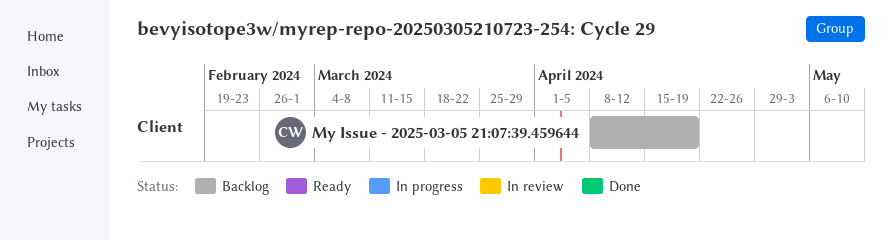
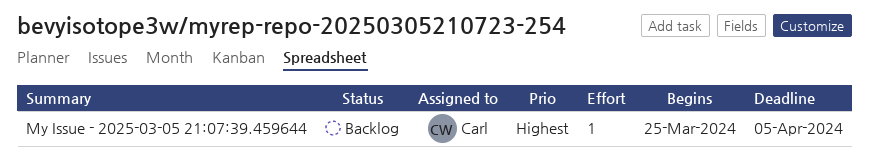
My Issue - 2025-03-05 21:07:39.459644, start: Apr 8 -> Mar 25
My Issue - 2025-03-05 21:07:39.459644, due: Apr 19 -> Apr 5

